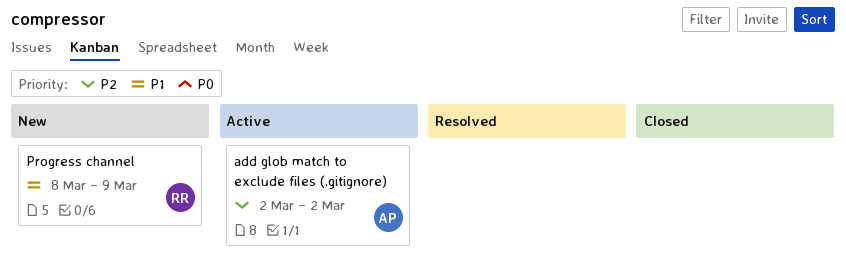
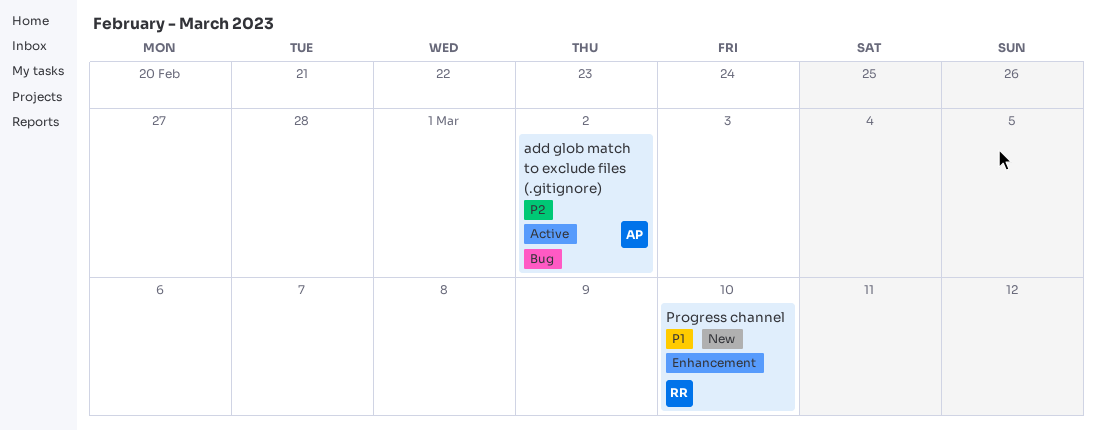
Progress channel, due: Mar 9 -> Mar 10

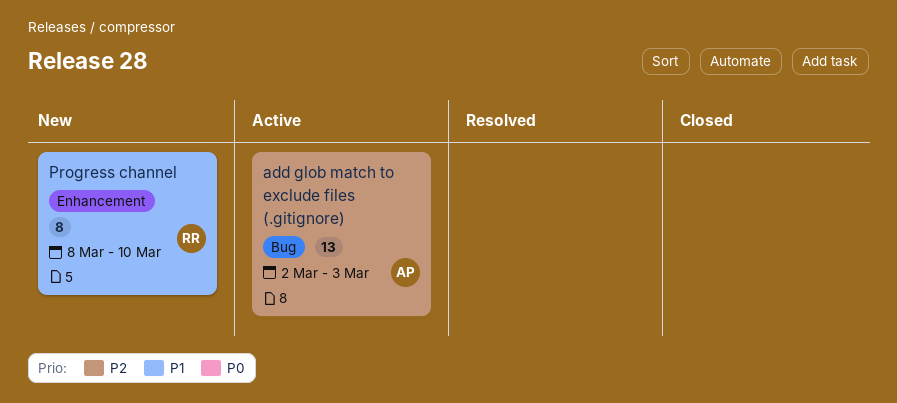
add glob match to exclude files (.gitignore), due: Mar 2 -> Mar 3

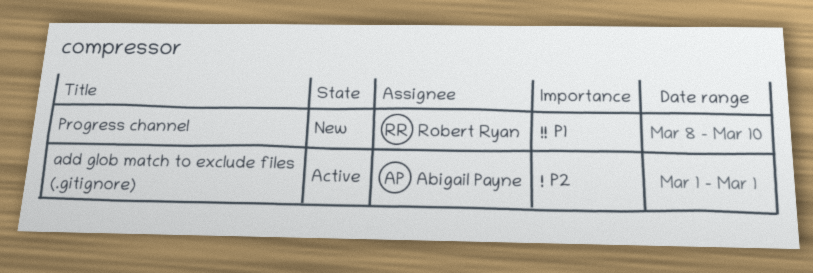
add glob match to exclude files (.gitignore), start: Mar 2 -> Mar 1
add glob match to exclude files (.gitignore), due: Mar 3 -> Mar 1

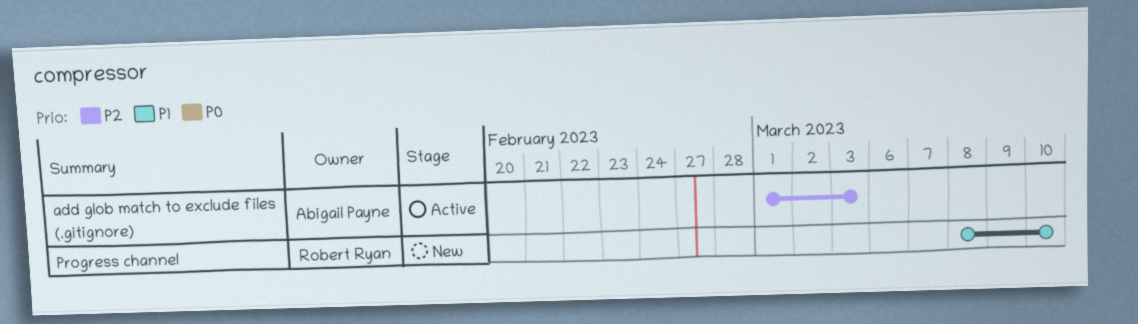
add glob match to exclude files (.gitignore), due: Mar 1 -> Mar 3

